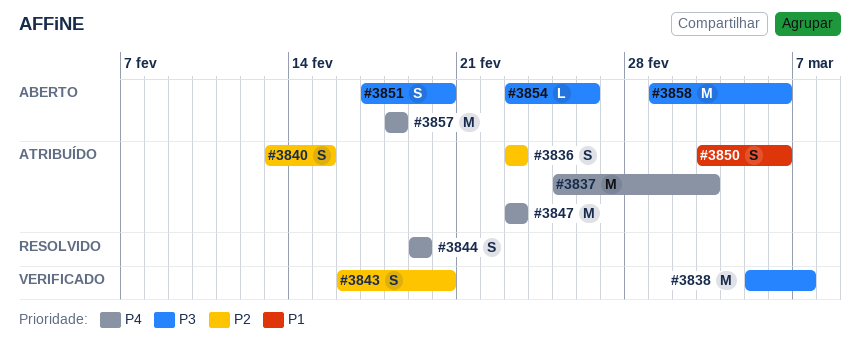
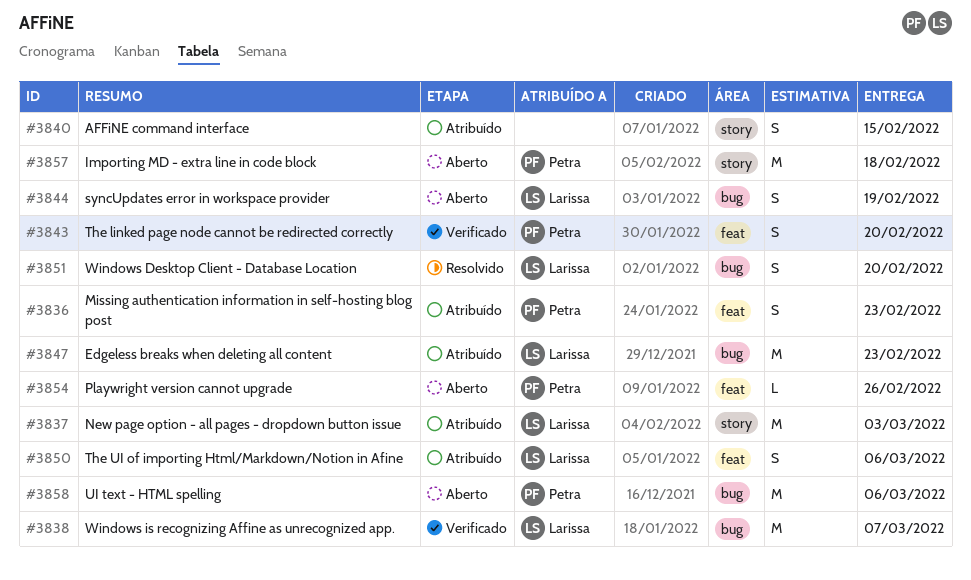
#3844, status: Resolvido -> Aberto
#3851, status: Aberto -> Resolvido

